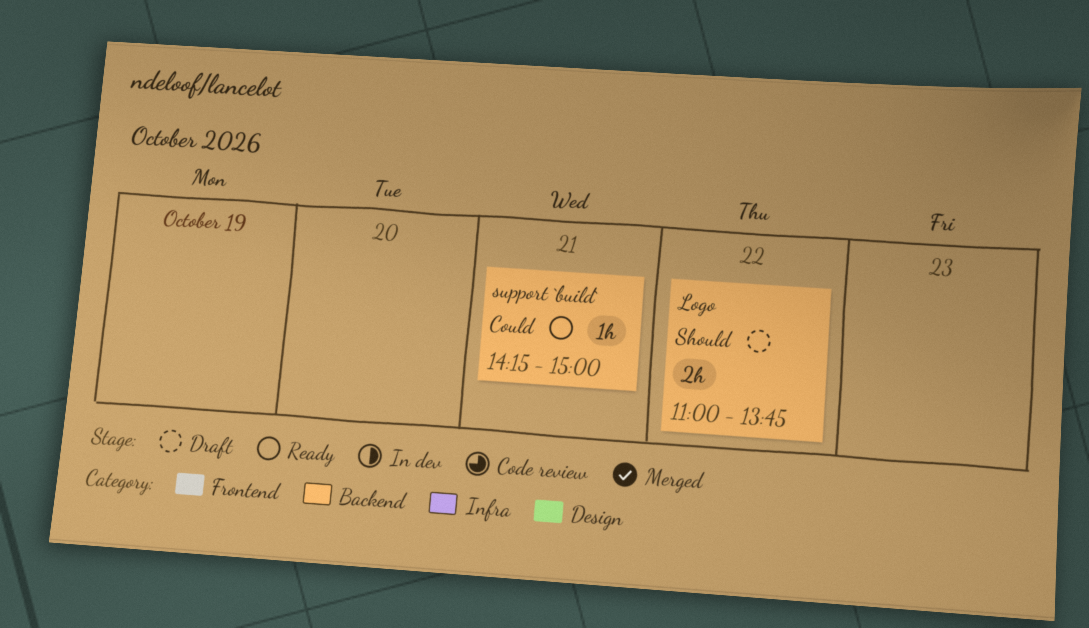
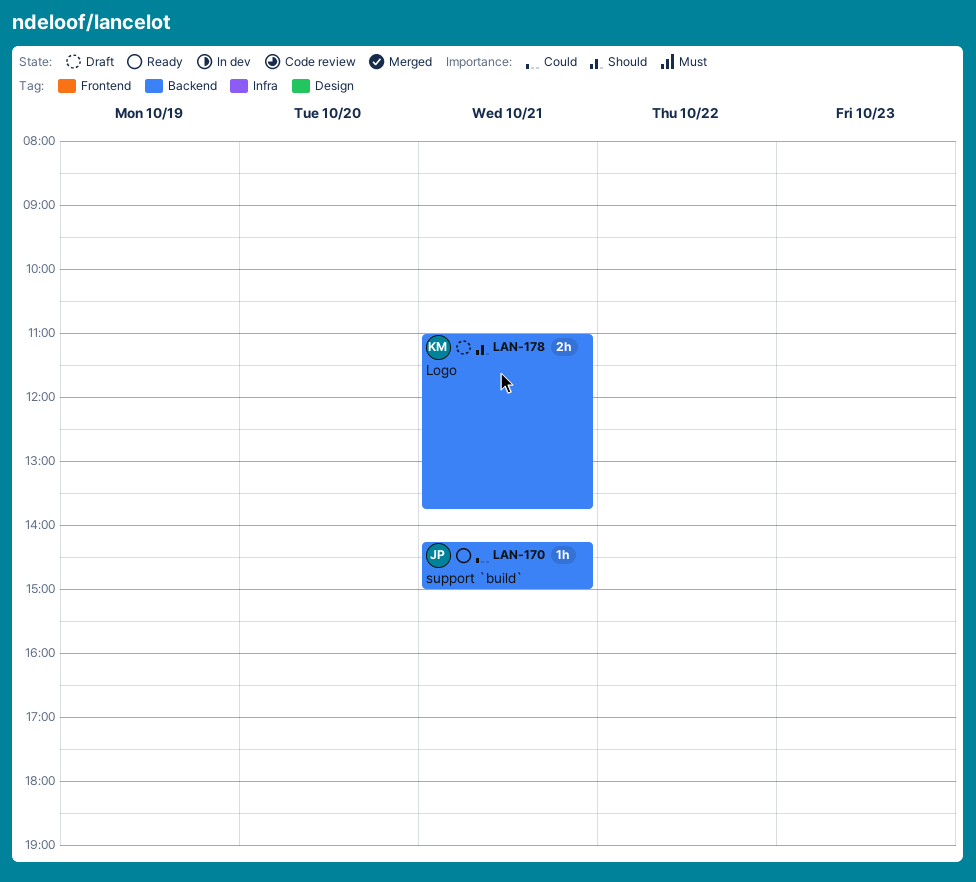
Logo, day: Oct 22 -> Oct 21

